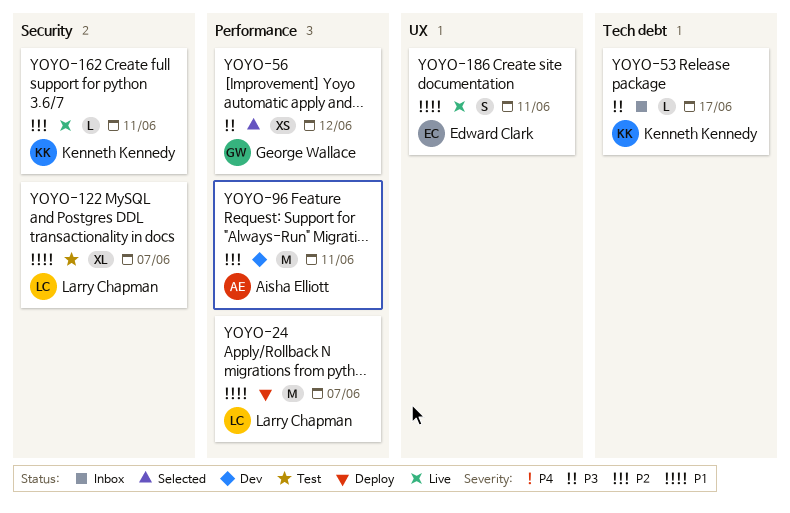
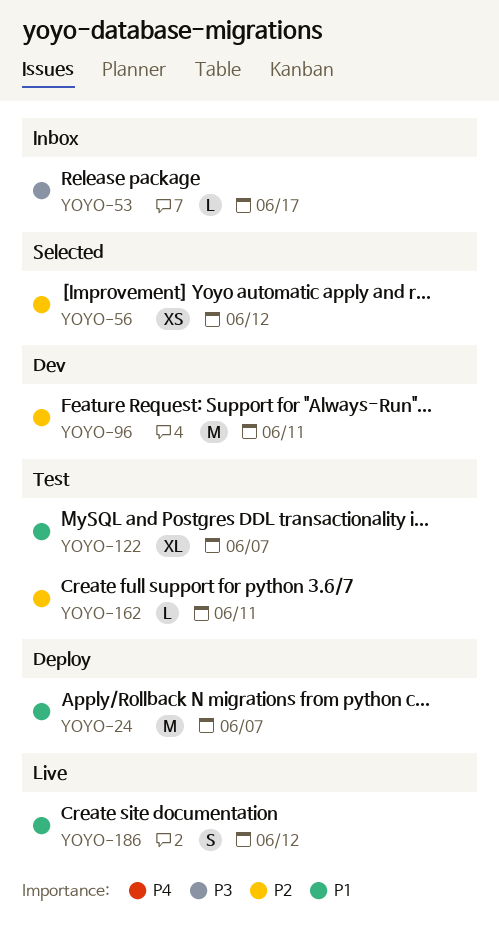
YOYO-56, priority: P3 -> P2
YOYO-162, status: Live -> Test
YOYO-186, due: Jun 11 -> Jun 12

